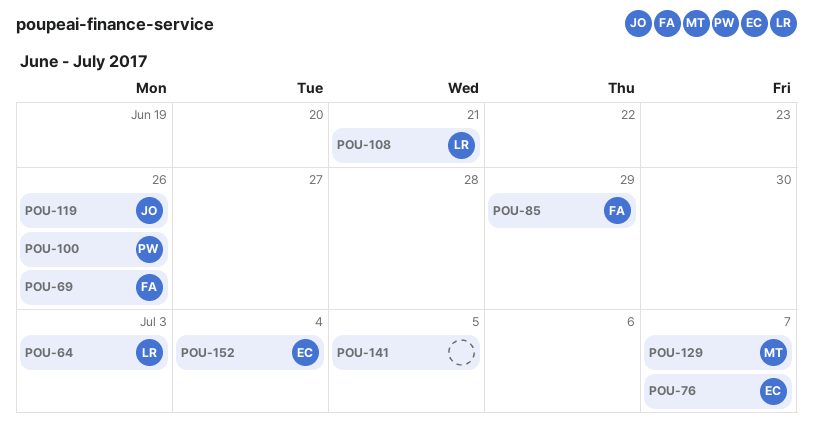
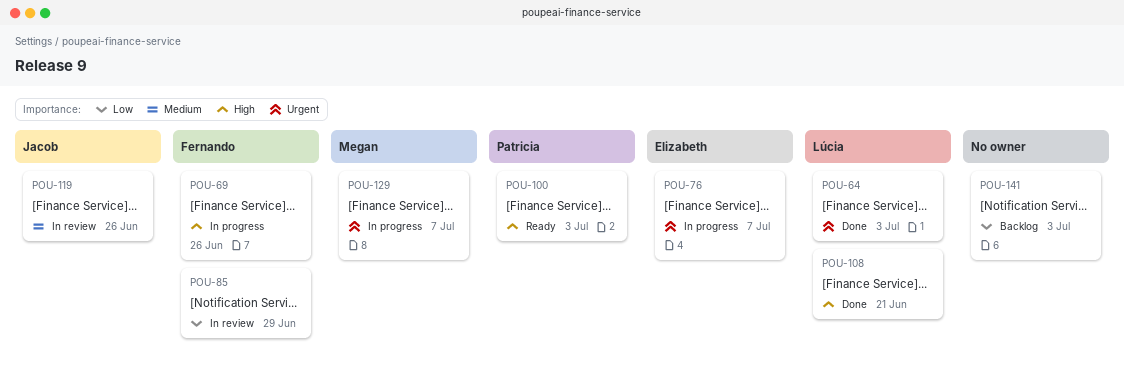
POU-100, due: Jun 26 -> Jul 3
POU-141, due: Jul 5 -> Jul 3
POU-152: present -> none

